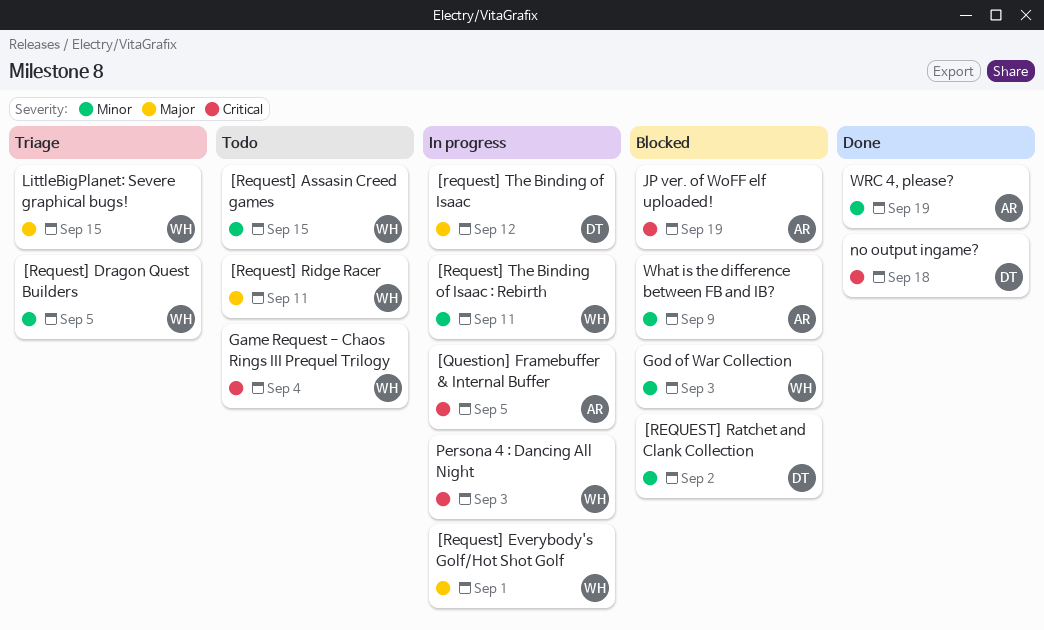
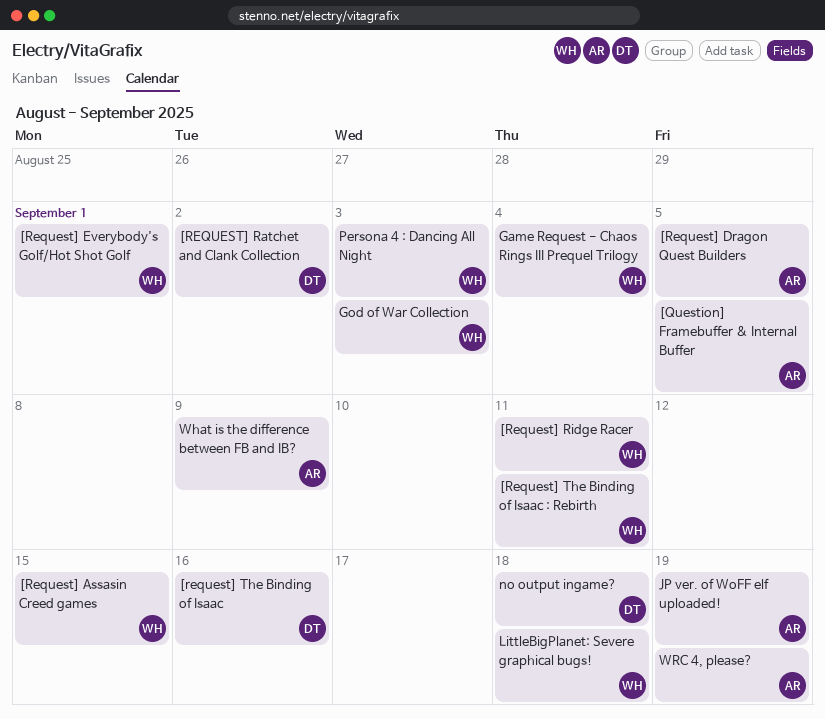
[Request] Dragon Quest Builders, owner: WH -> AR
[request] The Binding of Isaac, due: Sep 12 -> Sep 16
LittleBigPlanet: Severe graphical bugs!, due: Sep 15 -> Sep 18

